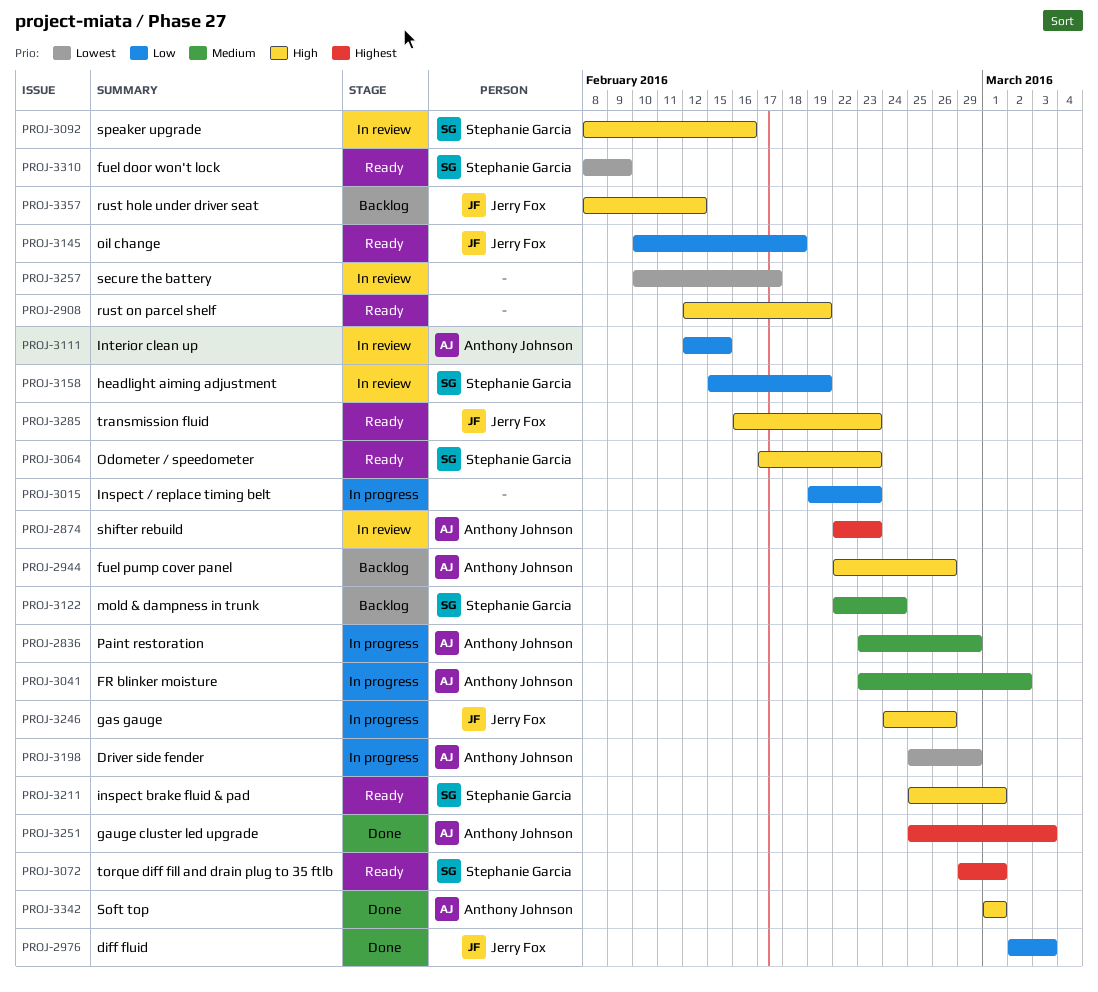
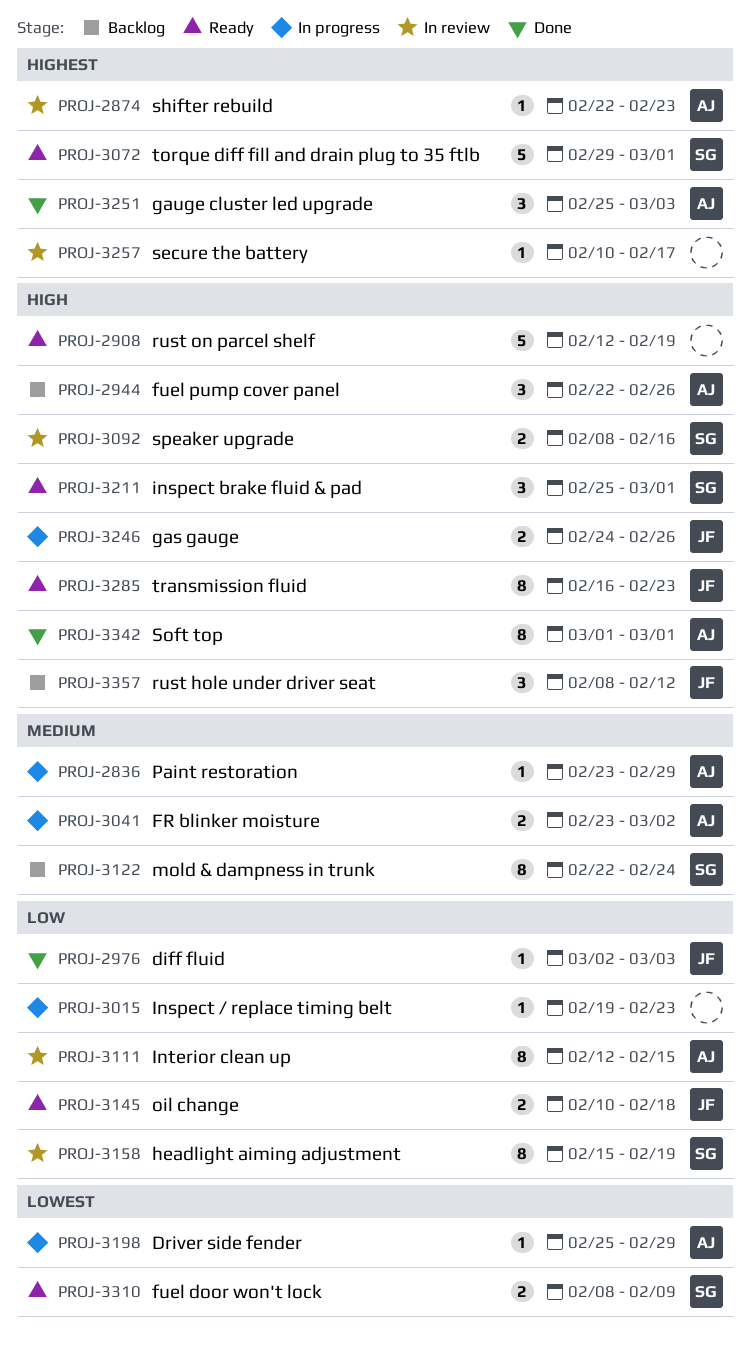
PROJ-3064: present -> none
PROJ-3257, priority: Lowest -> Highest

